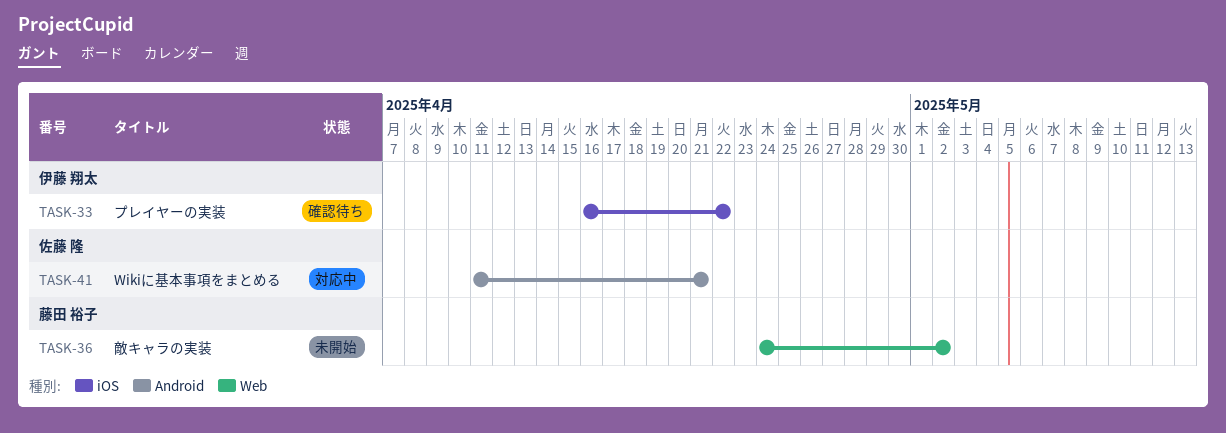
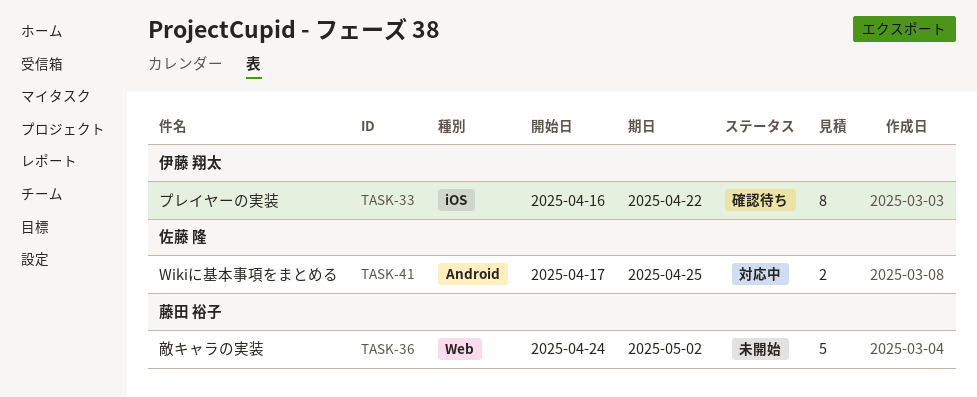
TASK-41, start: Apr 11 -> Apr 17
TASK-41, due: Apr 21 -> Apr 25

